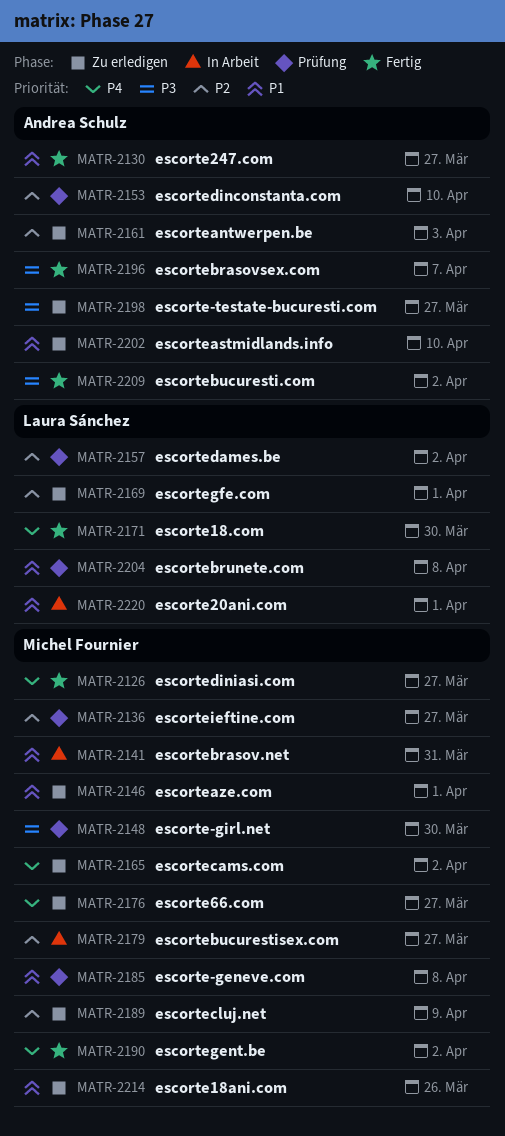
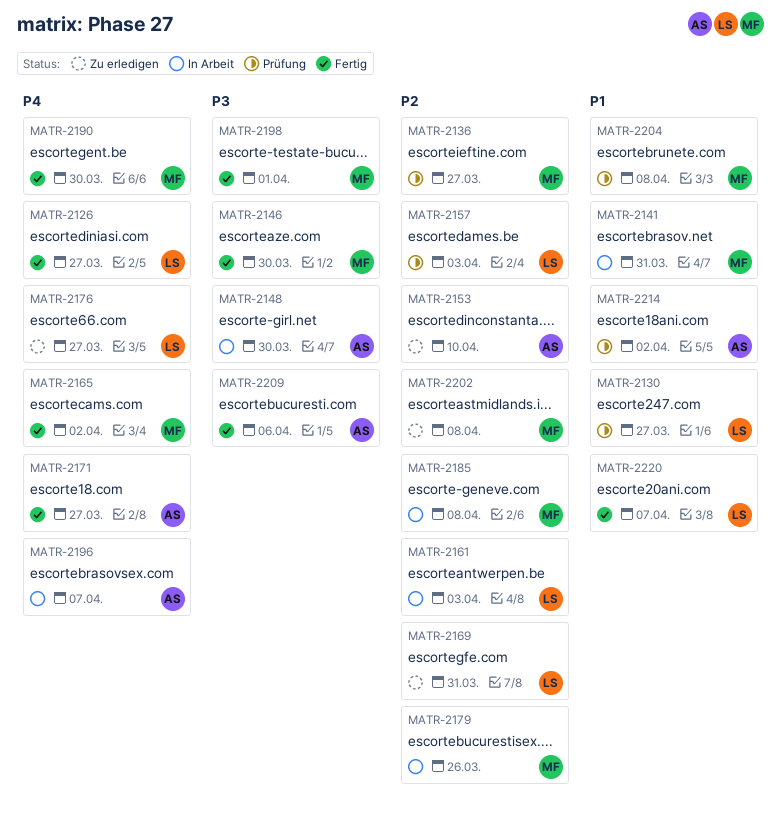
MATR-2126, owner: Michel Fournier -> Laura Sánchez
MATR-2130, status: Fertig -> Prüfung
MATR-2130, owner: Andrea Schulz -> Laura Sánchez
MATR-2146, status: Zu erledigen -> Fertig
MATR-2146, priority: P1 -> P3
MATR-2146, due: Apr 1 -> Mar 30
MATR-2148, status: Prüfung -> In Arbeit
MATR-2148, owner: Michel Fournier -> Andrea Schulz
MATR-2153, status: Prüfung -> Zu erledigen
MATR-2157, due: Apr 2 -> Apr 3
MATR-2161, status: Zu erledigen -> In Arbeit
MATR-2161, owner: Andrea Schulz -> Laura Sánchez
MATR-2165, status: Zu erledigen -> Fertig
MATR-2169, due: Apr 1 -> Mar 31
MATR-2171, owner: Laura Sánchez -> Andrea Schulz
MATR-2171, due: Mar 30 -> Mar 27
MATR-2176, owner: Michel Fournier -> Laura Sánchez
MATR-2179, due: Mar 27 -> Mar 26
MATR-2185, status: Prüfung -> In Arbeit
MATR-2185, priority: P1 -> P2
MATR-2189: present -> none
MATR-2190, due: Apr 2 -> Mar 30
MATR-2196, status: Fertig -> In Arbeit
MATR-2196, priority: P3 -> P4
MATR-2198, status: Zu erledigen -> Fertig
MATR-2198, owner: Andrea Schulz -> Michel Fournier
MATR-2198, due: Mar 27 -> Apr 1
MATR-2202, owner: Andrea Schulz -> Michel Fournier
MATR-2202, priority: P1 -> P2
MATR-2202, due: Apr 10 -> Apr 8
MATR-2204, owner: Laura Sánchez -> Michel Fournier
MATR-2209, due: Apr 2 -> Apr 6
MATR-2214, status: Zu erledigen -> Prüfung
MATR-2214, owner: Michel Fournier -> Andrea Schulz
MATR-2214, due: Mar 26 -> Apr 2
MATR-2220, status: In Arbeit -> Fertig
MATR-2220, due: Apr 1 -> Apr 7

